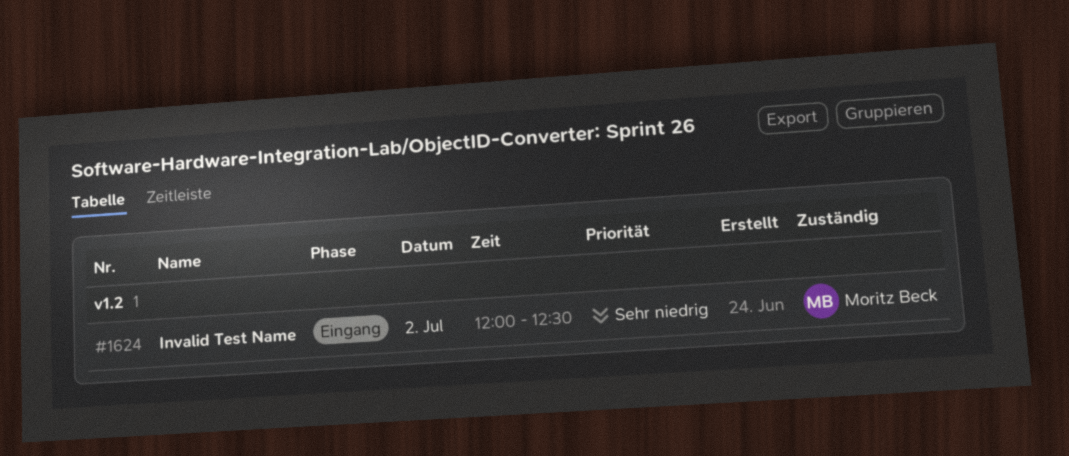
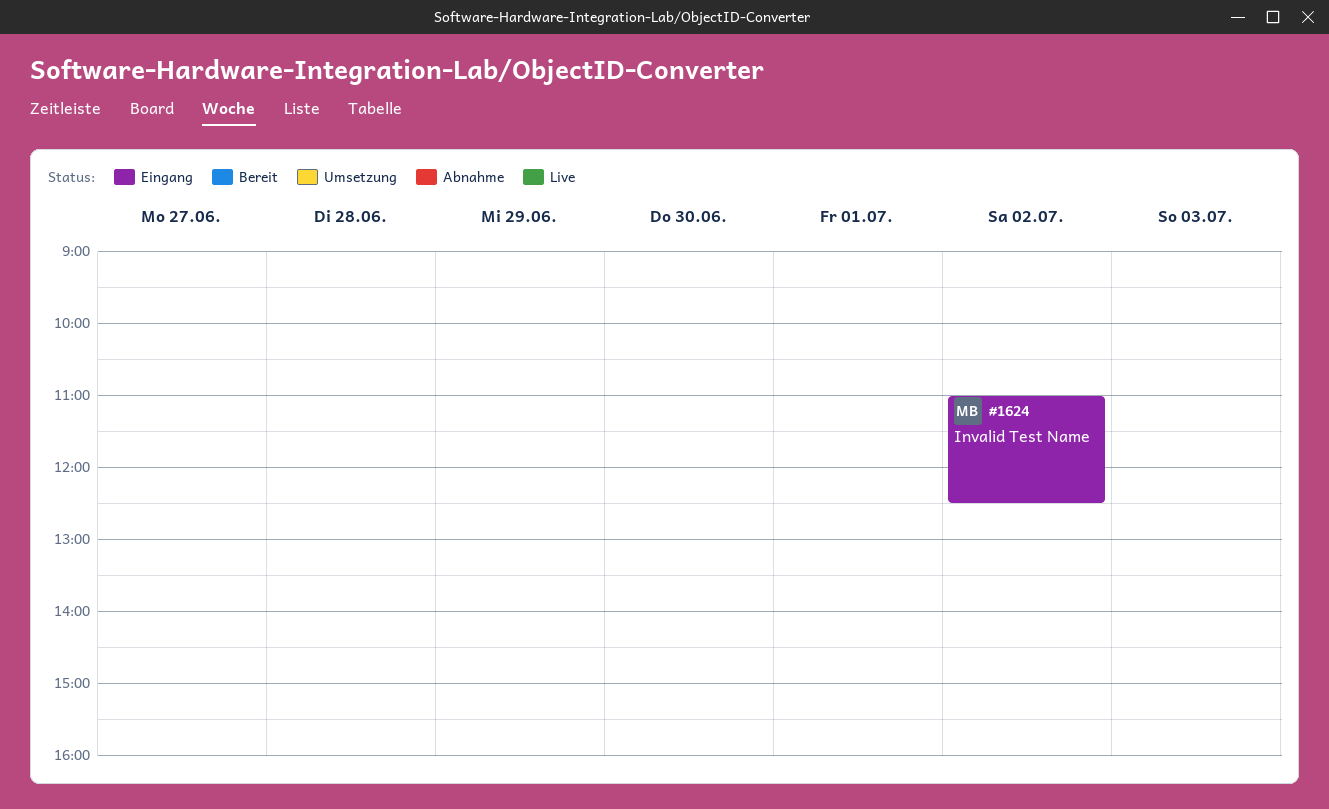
#1624, begins: 12:00 -> 11:00

